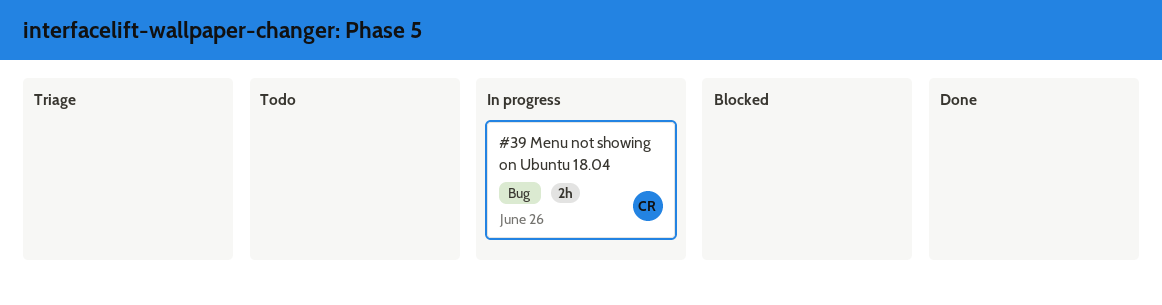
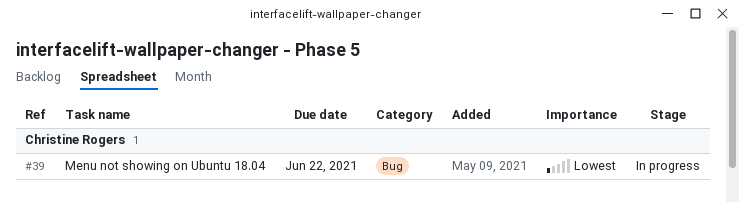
#39, due: Jun 26 -> Jun 22

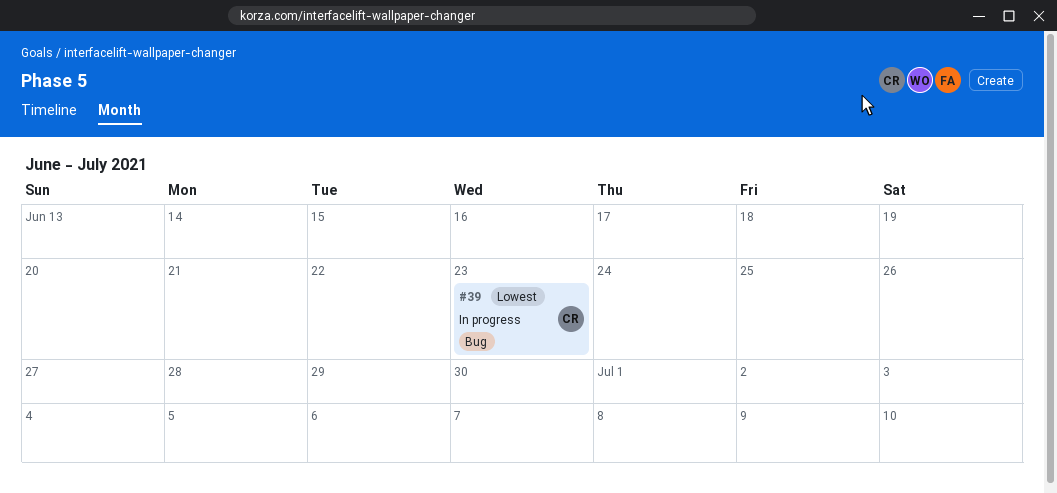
#39, due: Jun 22 -> Jun 23

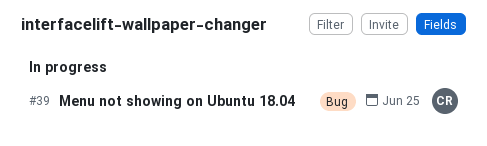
#39, due: Jun 23 -> Jun 25

